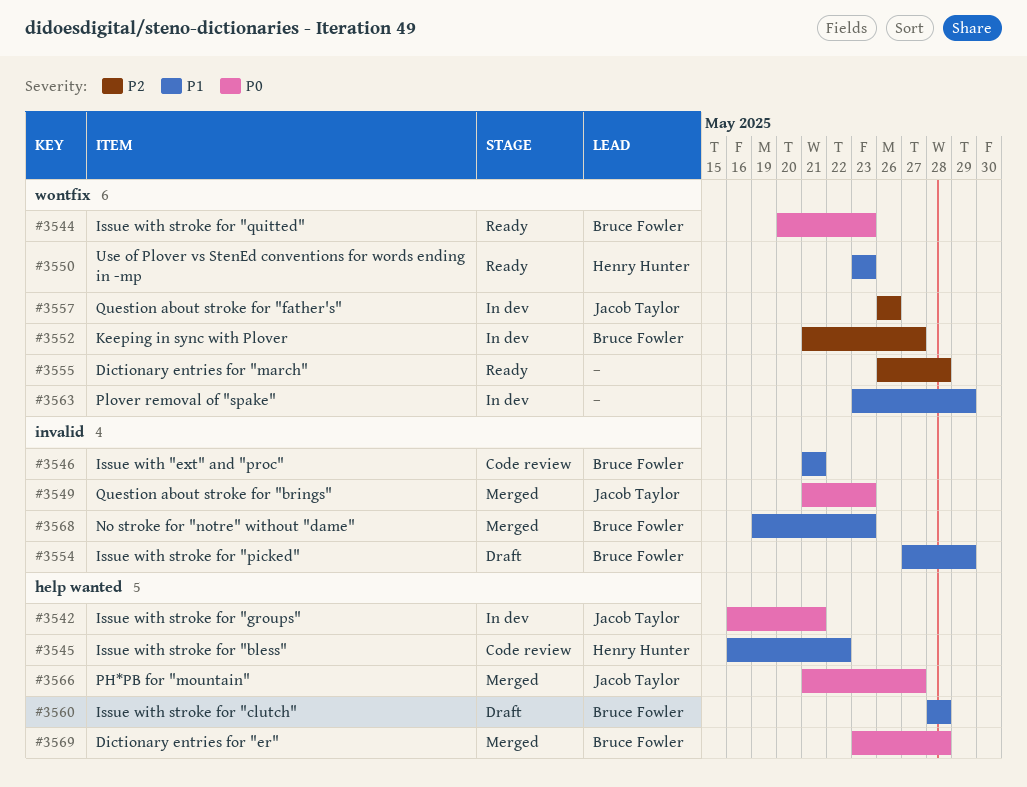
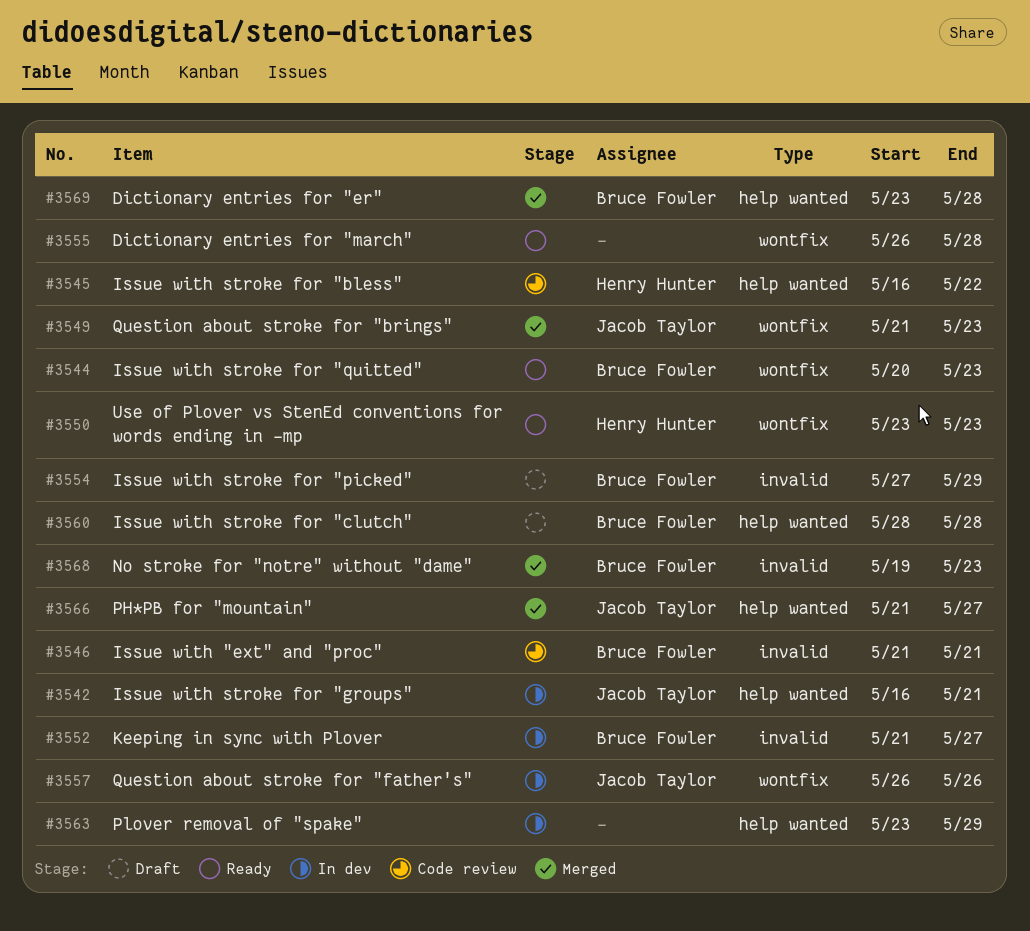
#3549, label: invalid -> wontfix
#3552, label: wontfix -> invalid
#3563, label: wontfix -> help wanted

